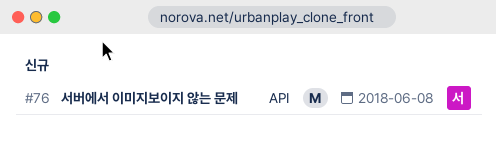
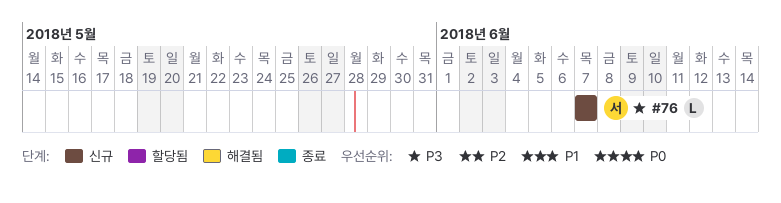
#76, estimate: M -> L
#76, due: Jun 8 -> Jun 7

